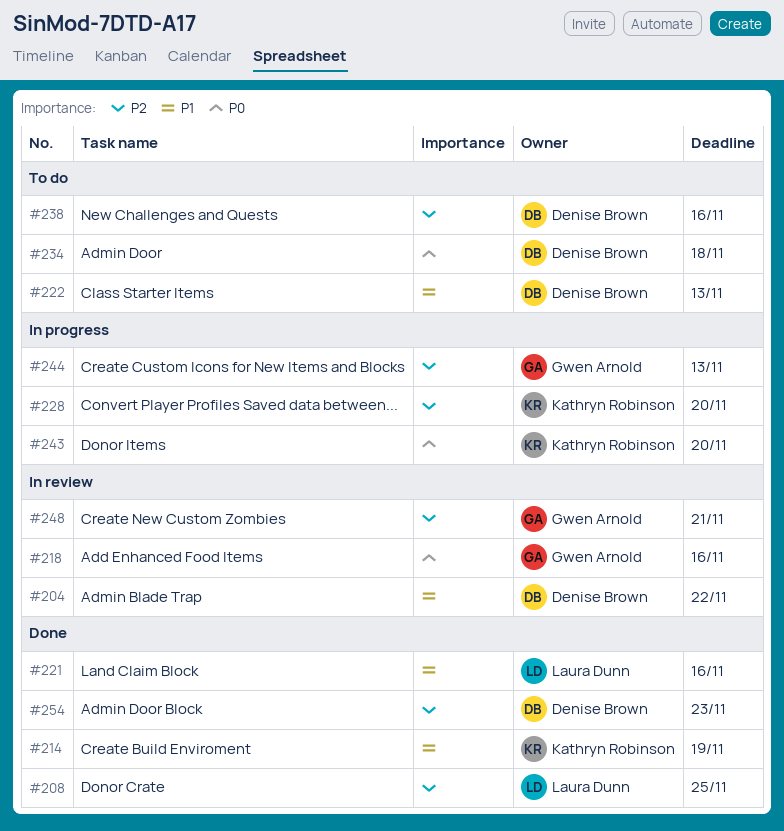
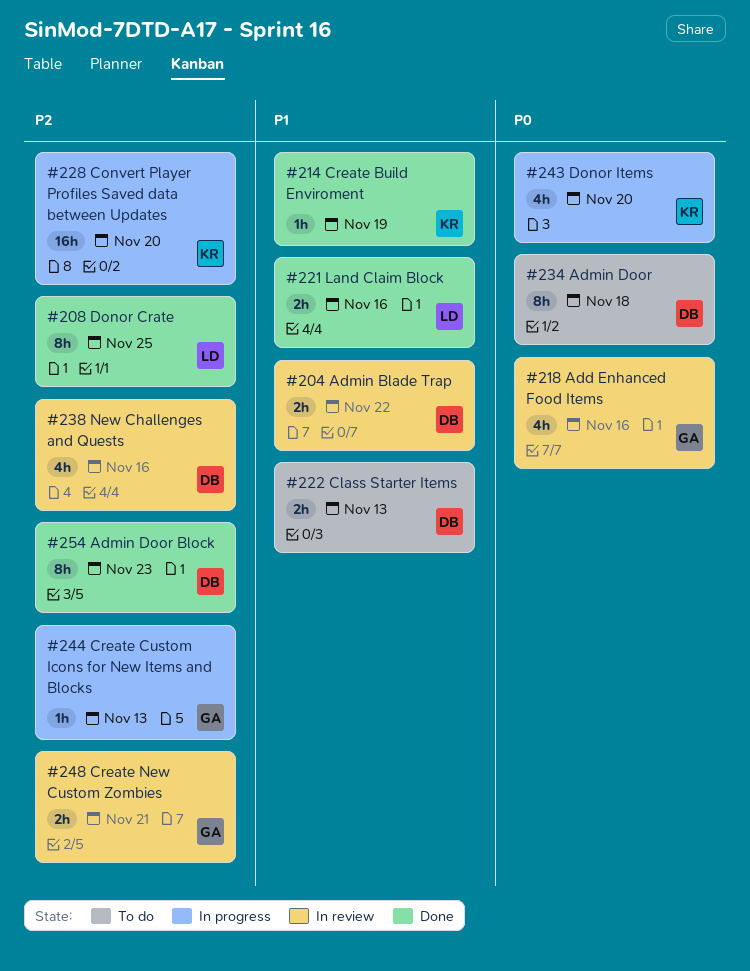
#238, status: To do -> In review

